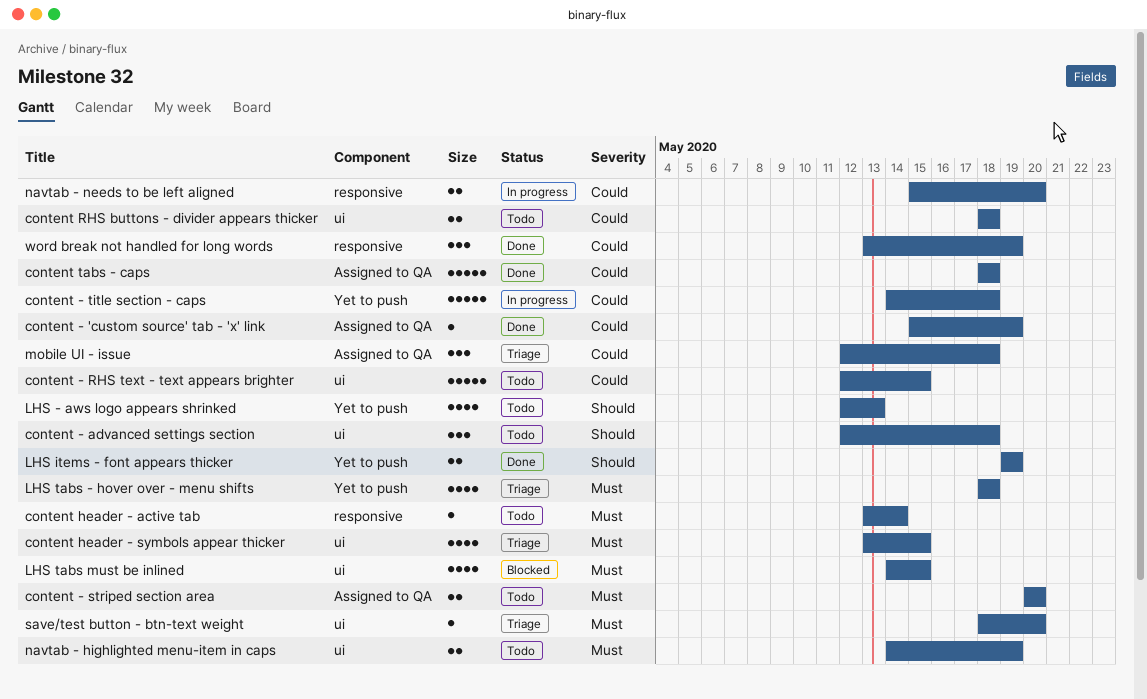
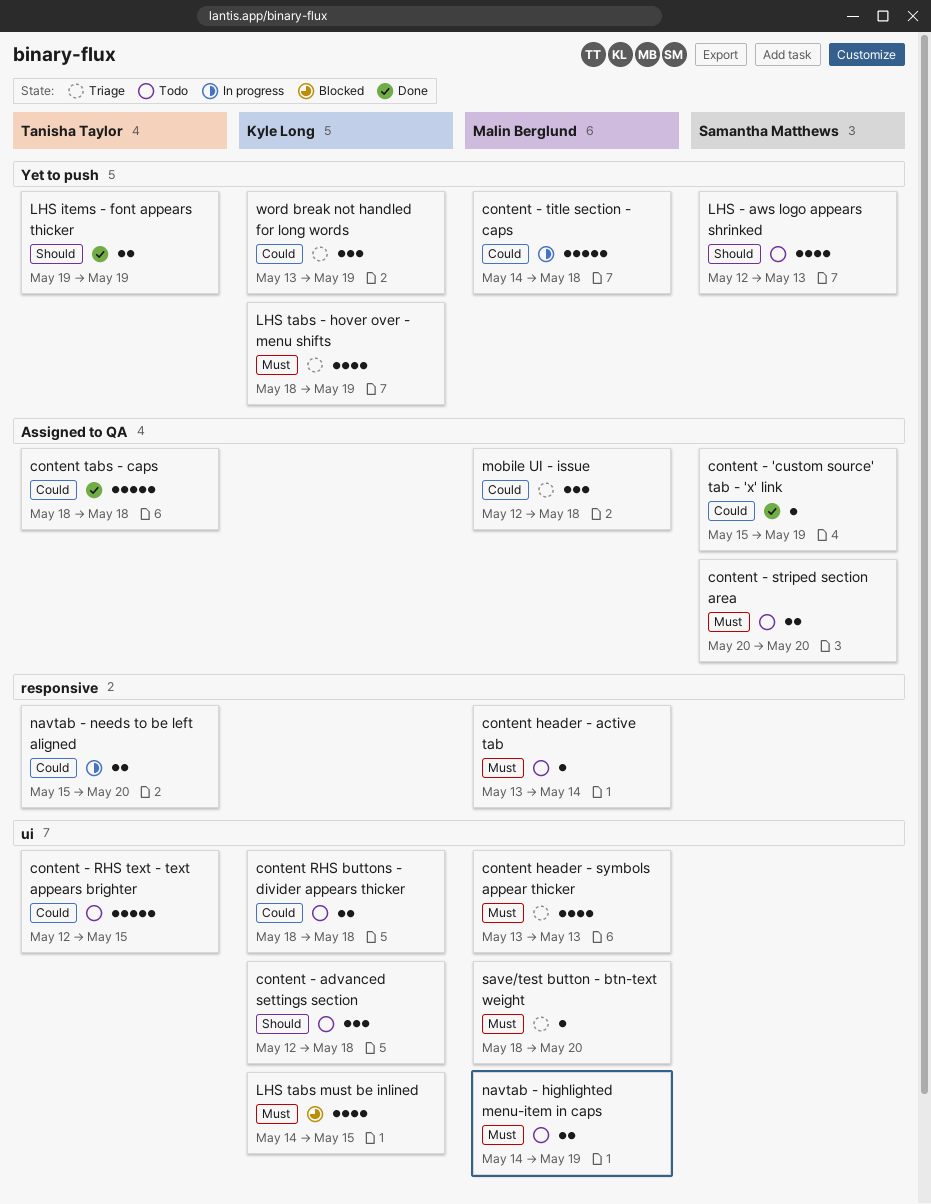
content header - symbols appear thicker, due: May 15 -> May 13
LHS tabs - hover over - menu shifts, due: May 18 -> May 19
word break not handled for long words, status: Done -> Triage
word break not handled for long words, label: responsive -> Yet to push

